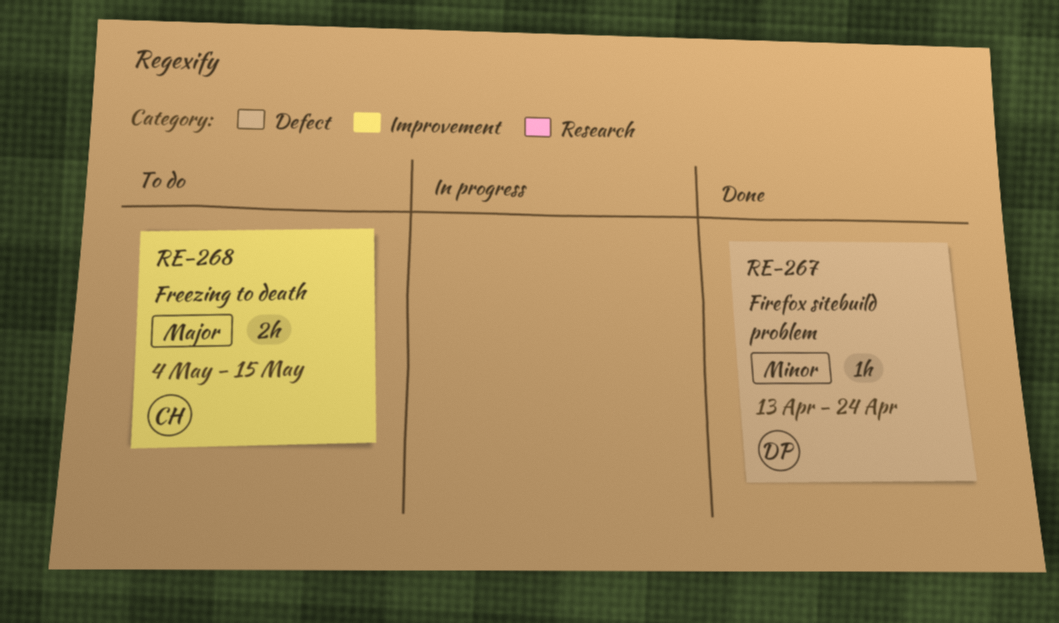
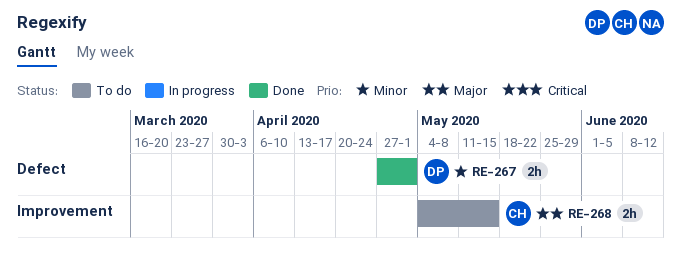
RE-267, estimate: 1h -> 2h
RE-267, start: Apr 13 -> Apr 27
RE-267, due: Apr 24 -> May 1

